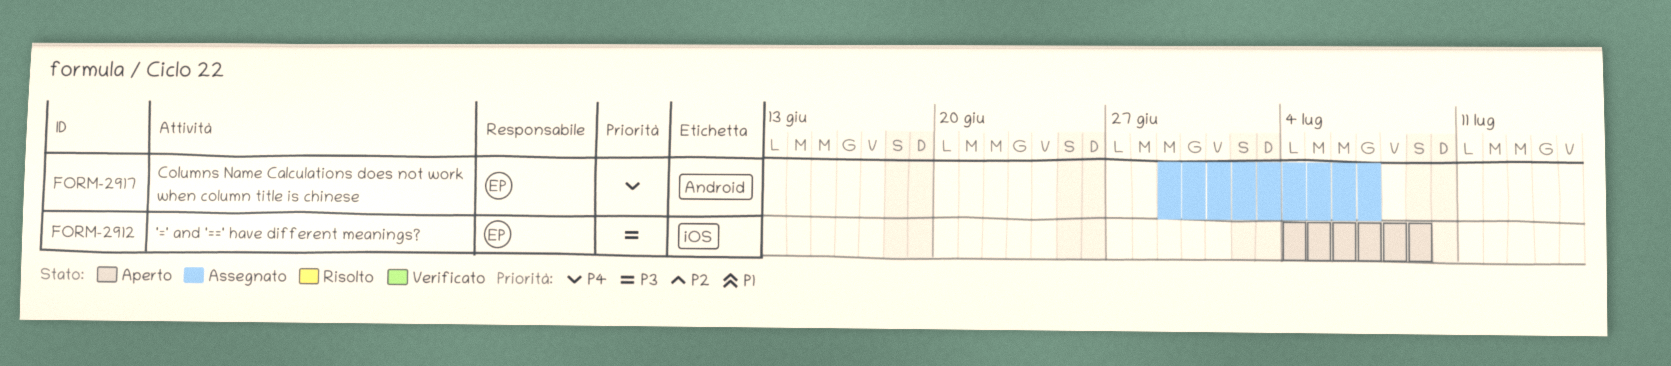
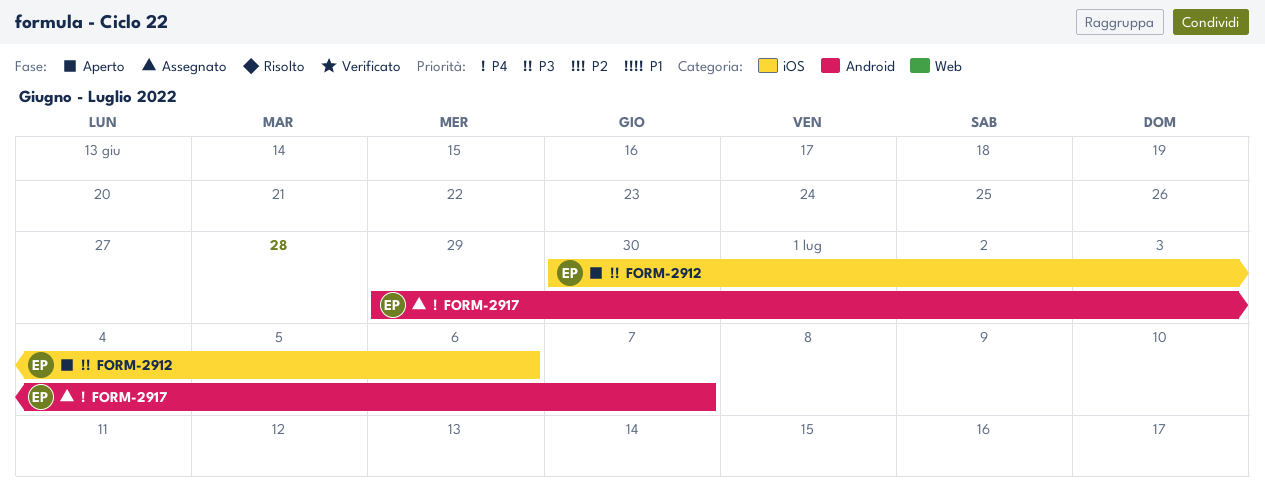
FORM-2912, start: Jul 4 -> Jun 30
FORM-2912, due: Jul 9 -> Jul 6

